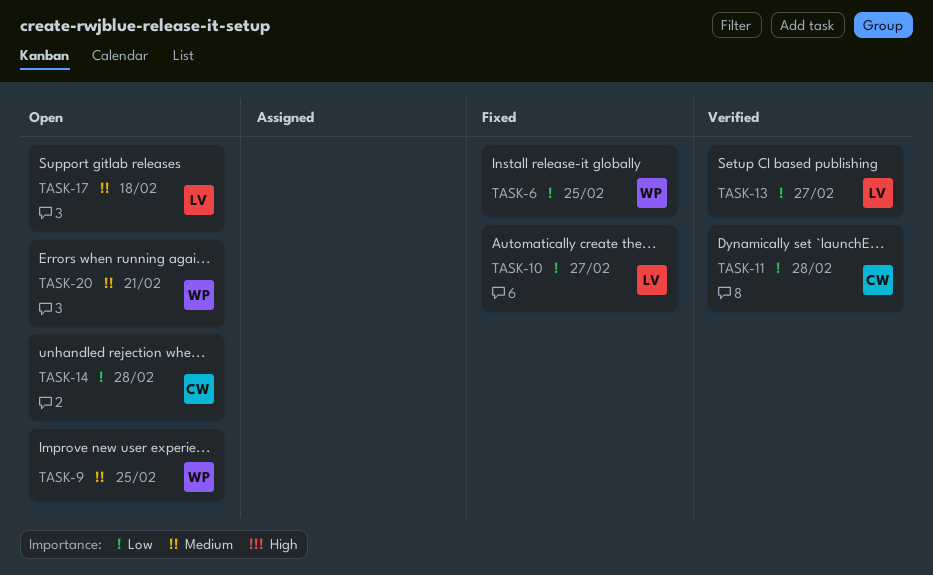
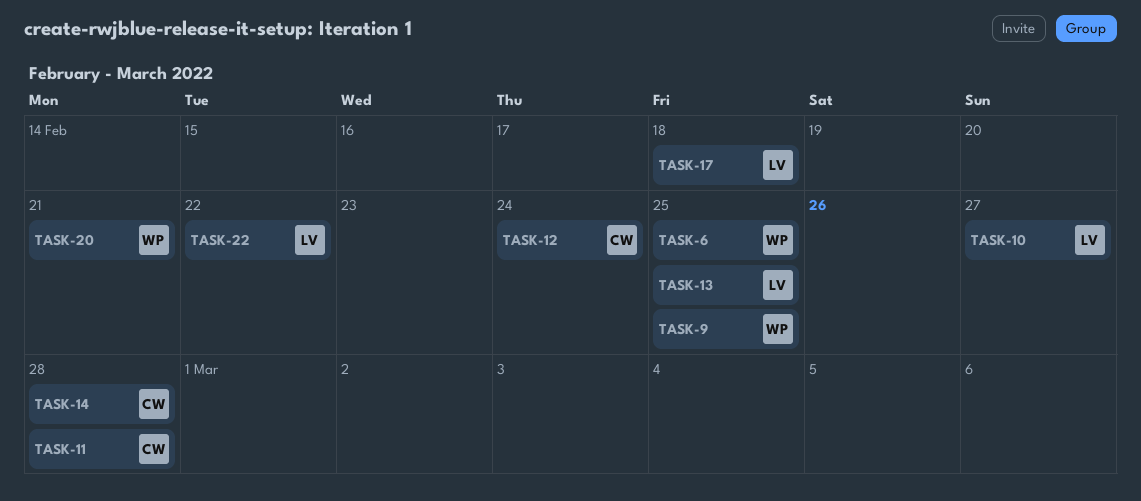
TASK-12: none -> present
TASK-13, due: Feb 27 -> Feb 25
TASK-22: none -> present

